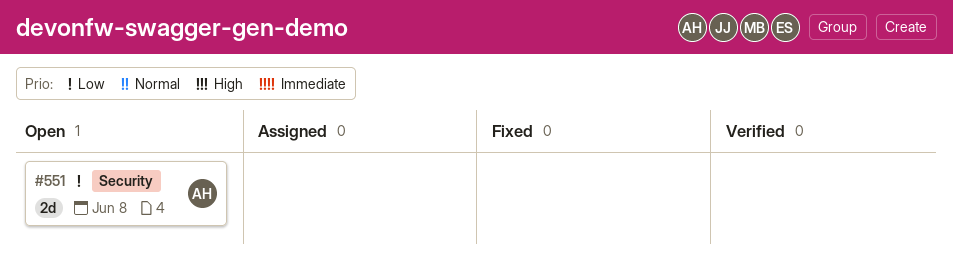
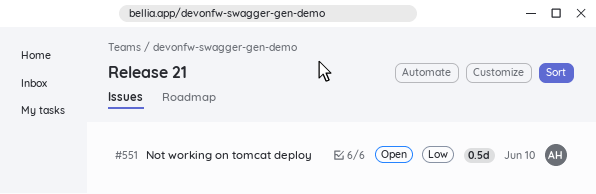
#551, estimate: 2d -> 0.5d
#551, due: Jun 8 -> Jun 10

